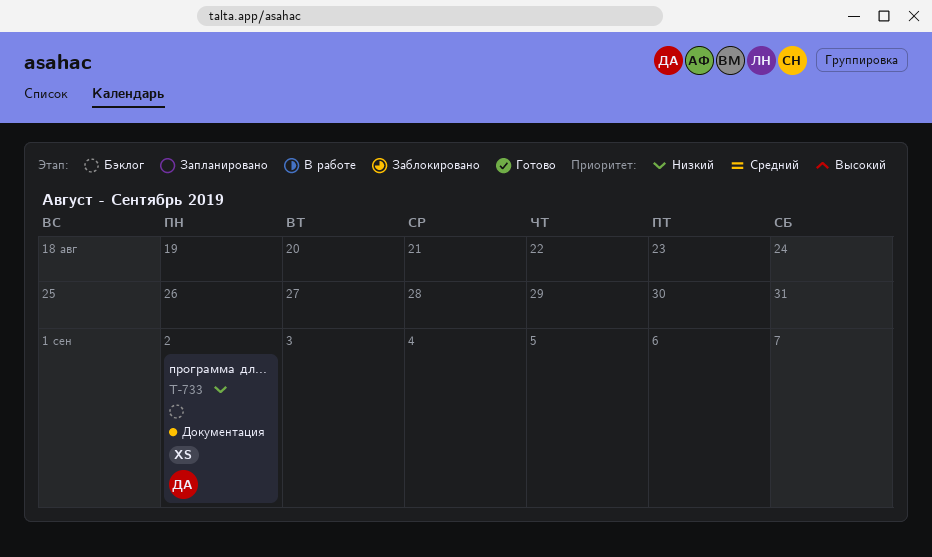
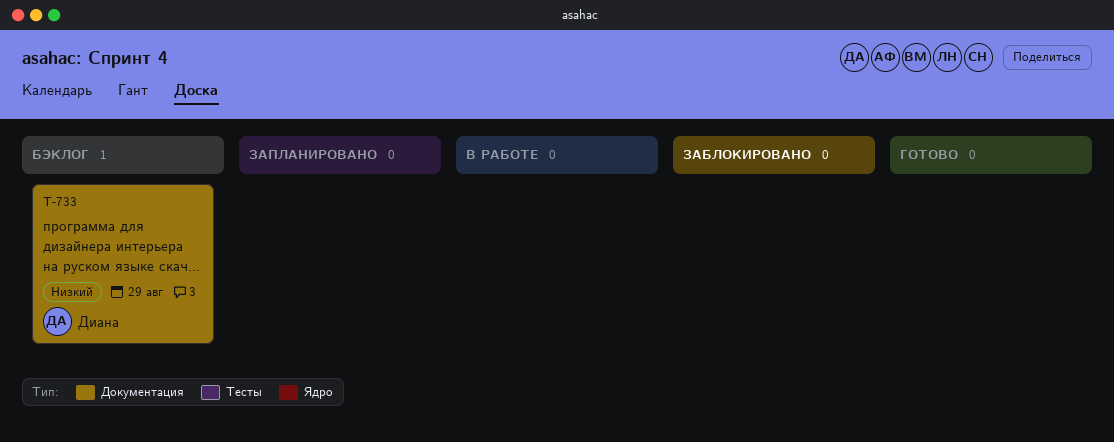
T-733, due: Sep 2 -> Aug 29

